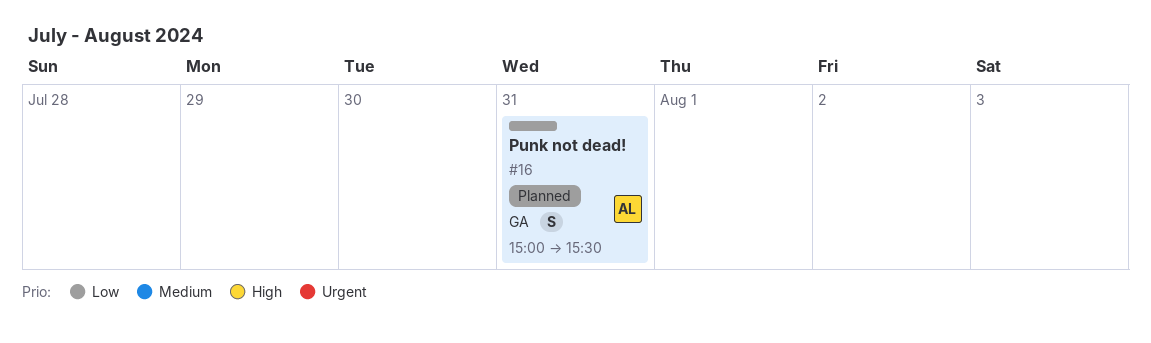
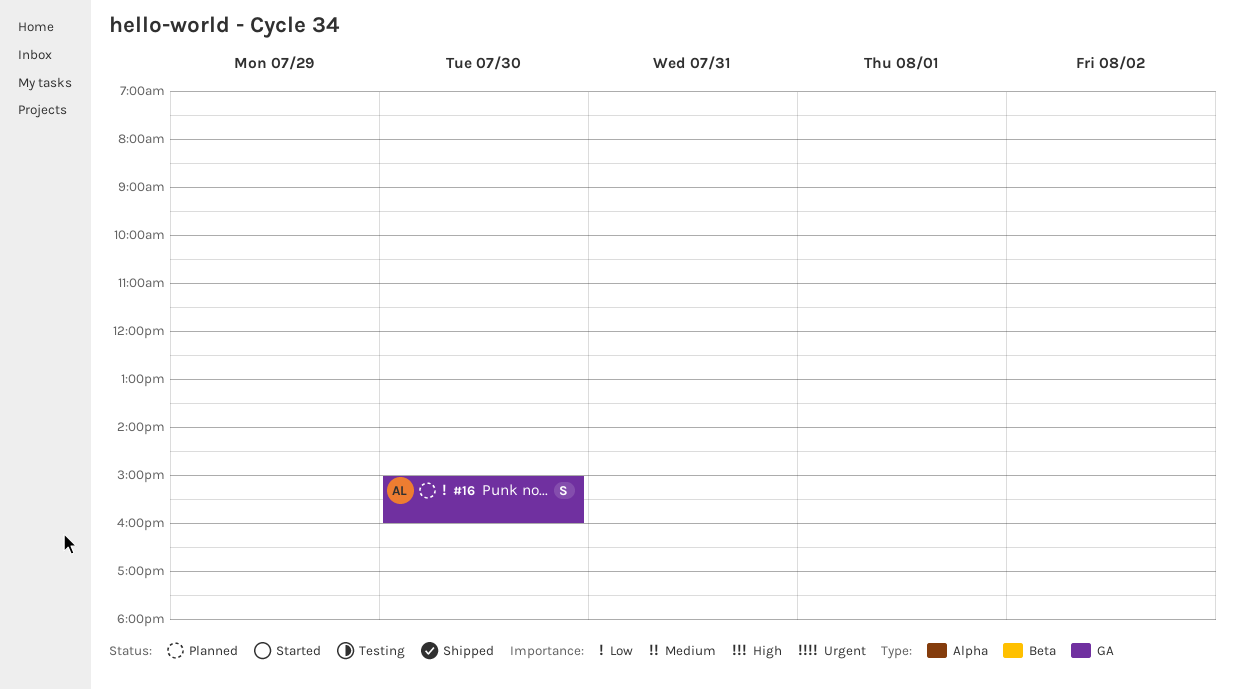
#16, day: Jul 31 -> Jul 30
#16, ends: 15:30 -> 16:00

